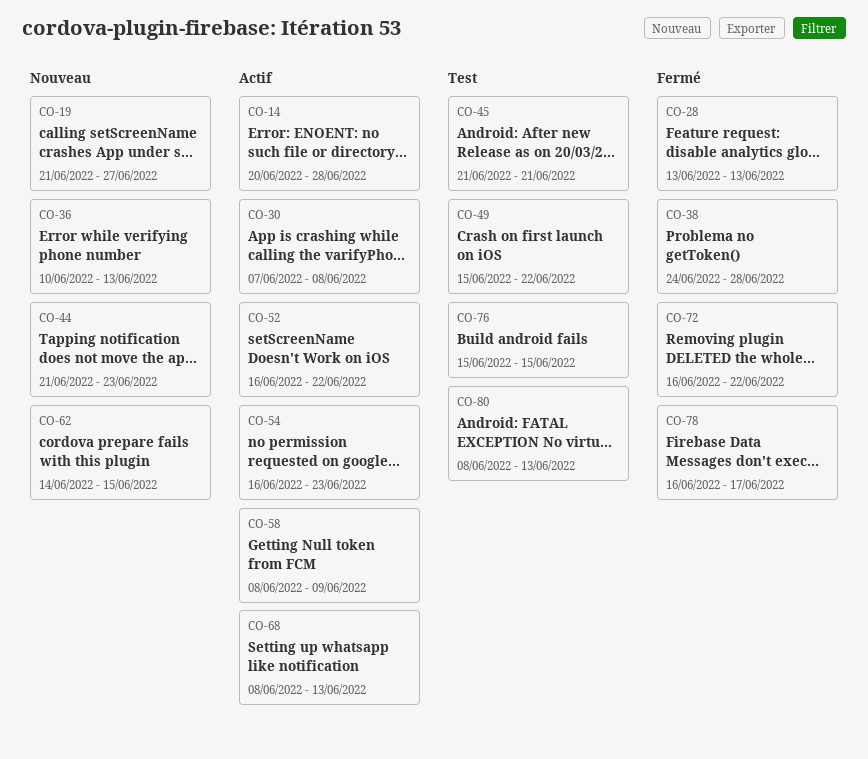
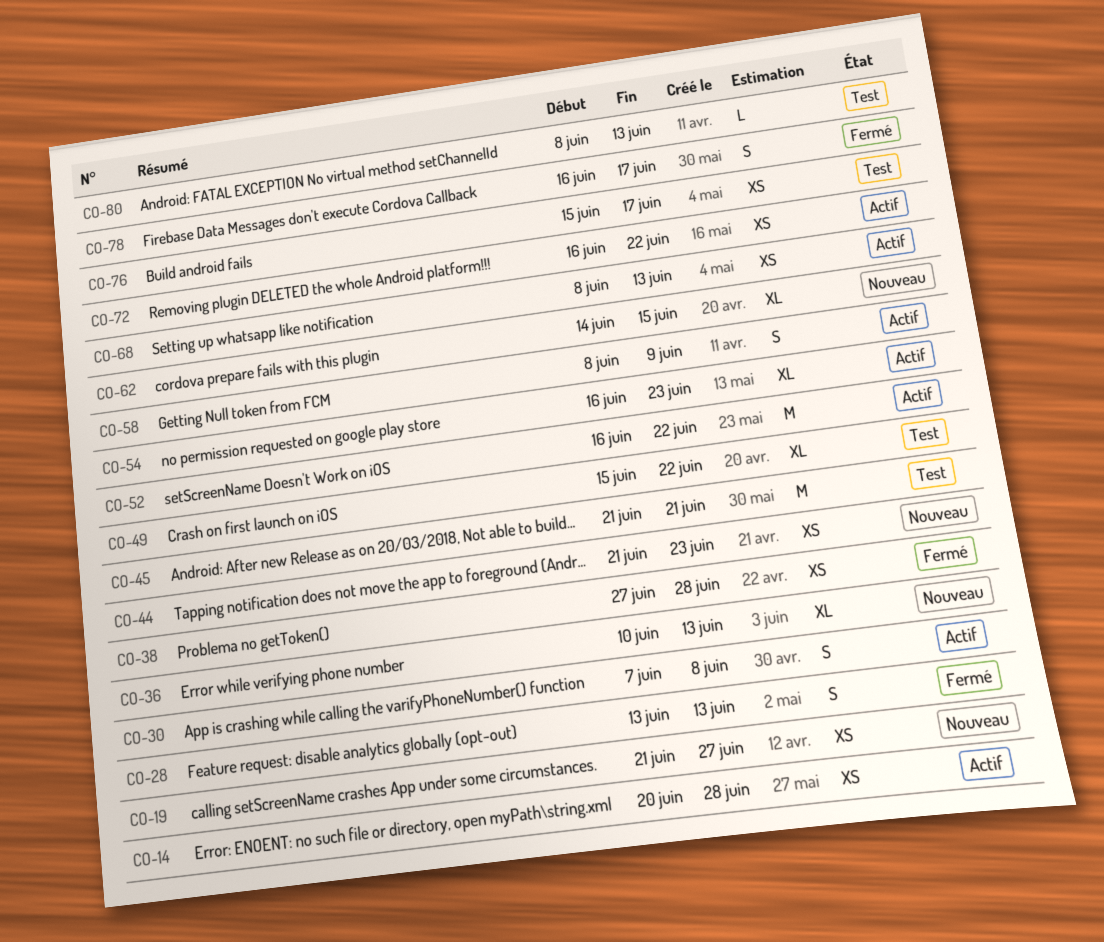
CO-38, start: Jun 24 -> Jun 27
CO-72, status: Fermé -> Actif
CO-76, due: Jun 15 -> Jun 17

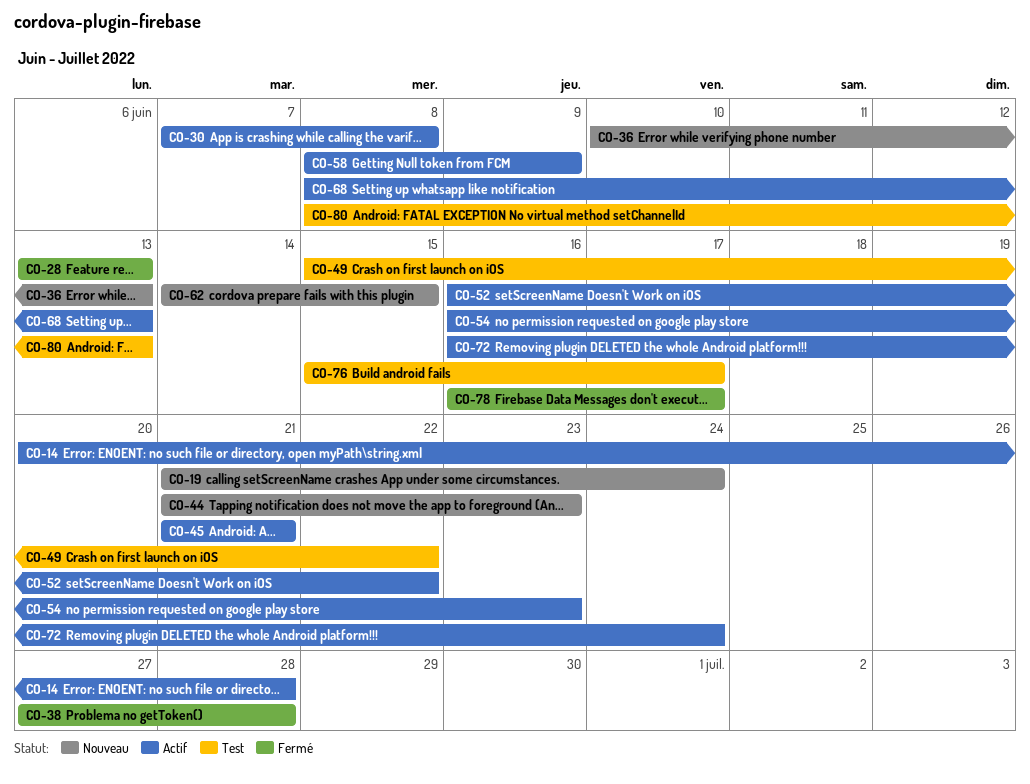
CO-19, due: Jun 27 -> Jun 24
CO-45, status: Test -> Actif
CO-72, due: Jun 22 -> Jun 24

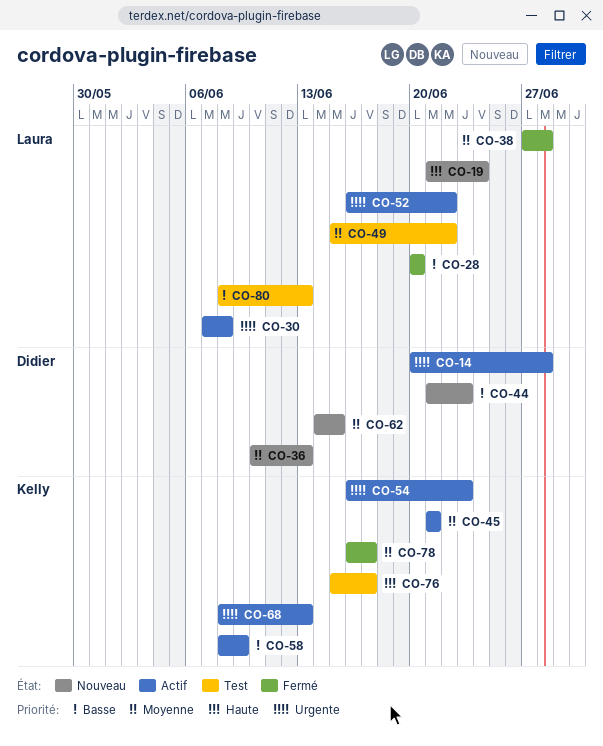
CO-28, start: Jun 13 -> Jun 20
CO-28, due: Jun 13 -> Jun 20
CO-72: present -> none

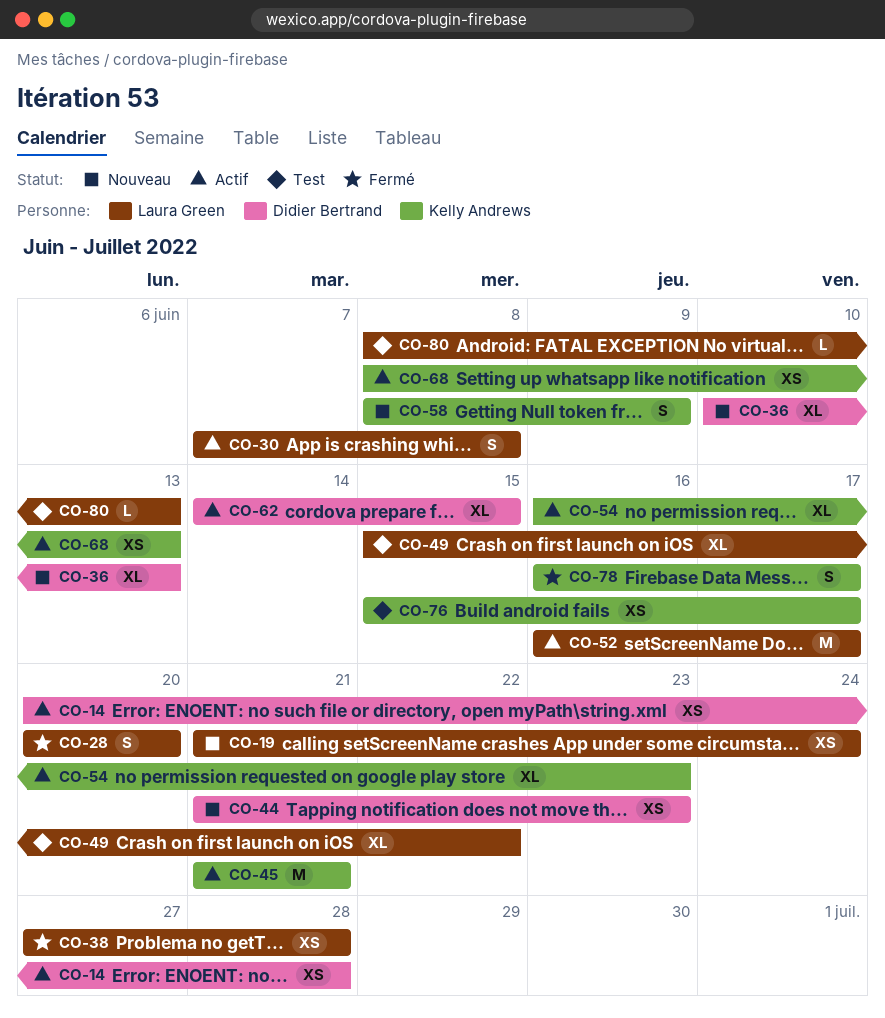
CO-52, due: Jun 22 -> Jun 17
CO-58, status: Actif -> Nouveau
CO-62, status: Nouveau -> Actif

